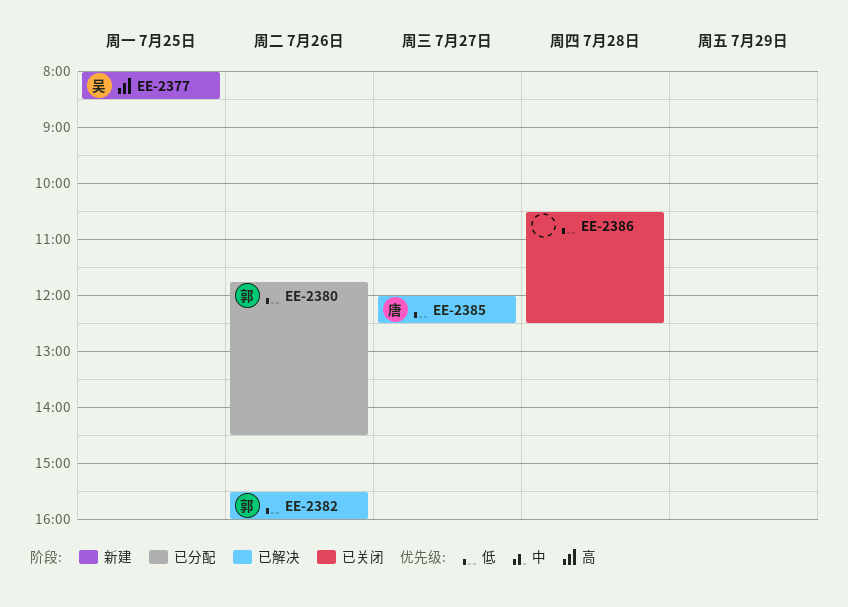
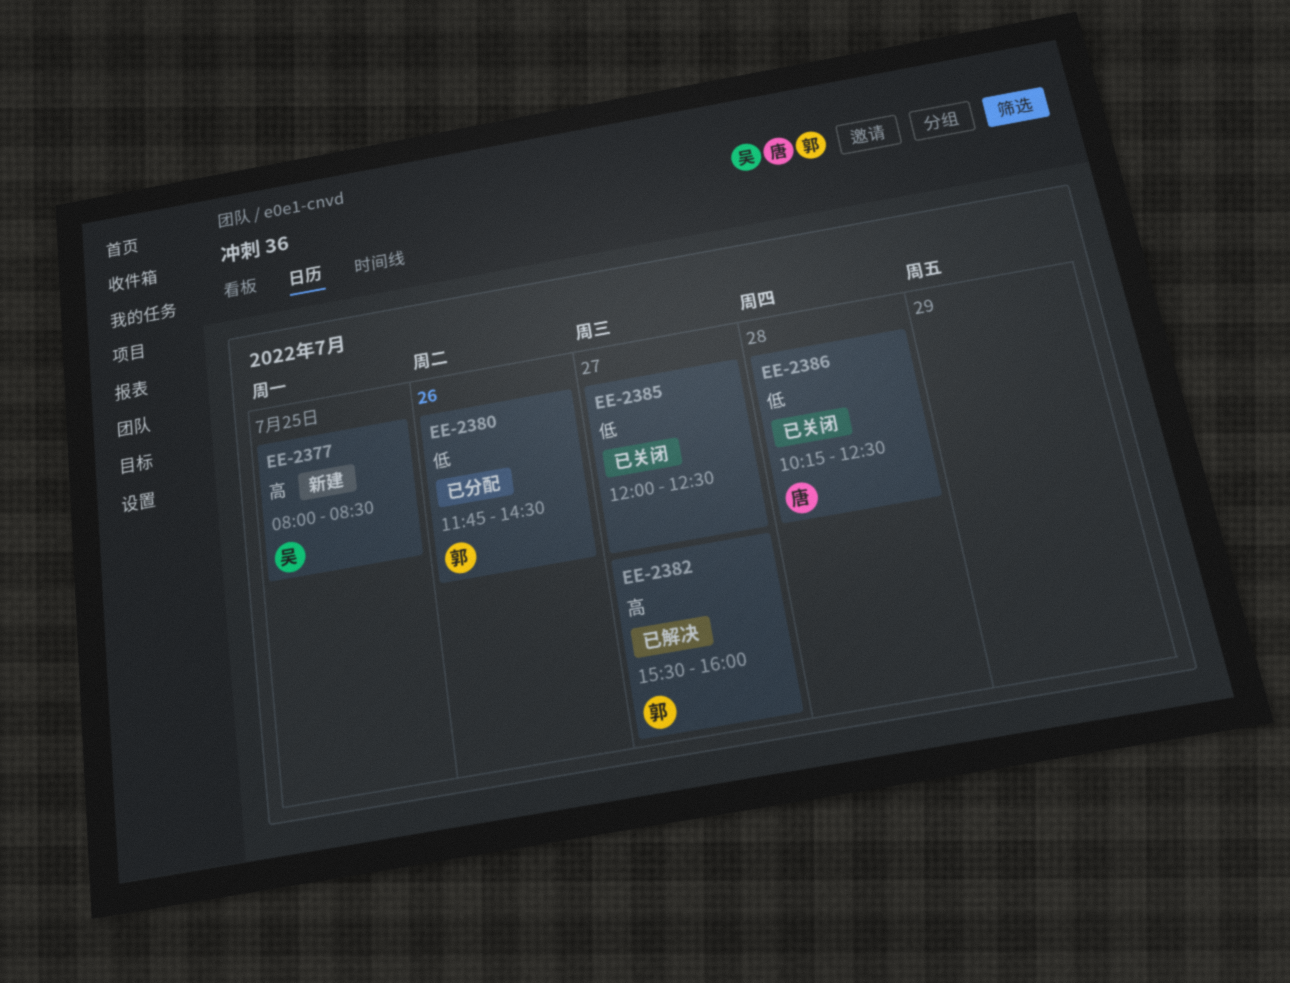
EE-2382, priority: 低 -> 高
EE-2382, day: Jul 26 -> Jul 27
EE-2385, status: 已解决 -> 已关闭
EE-2385, owner: 唐 -> none
EE-2386, owner: none -> 唐
EE-2386, begins: 10:30 -> 10:15

